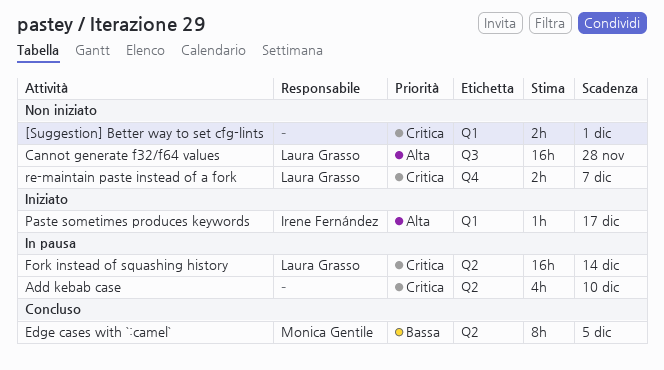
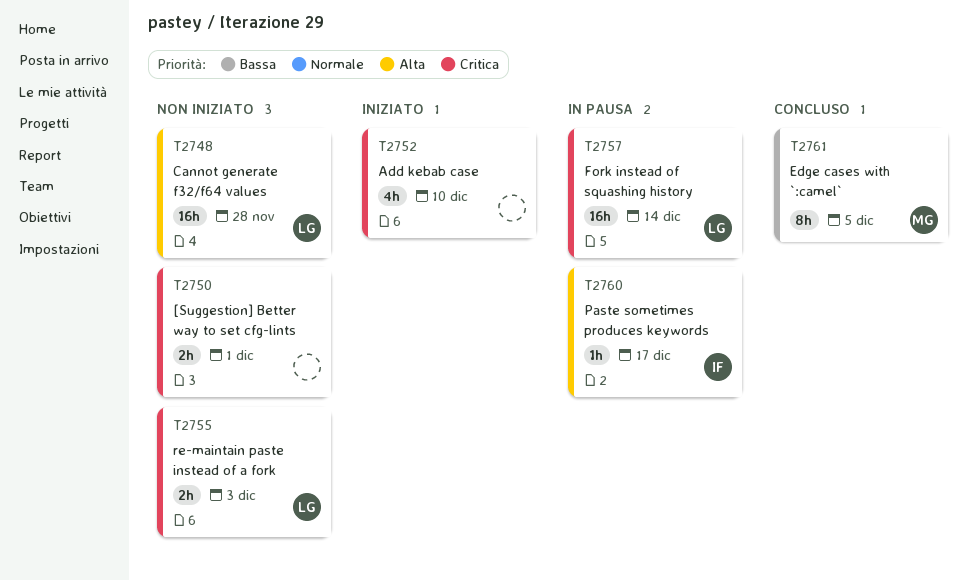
Add kebab case, status: In pausa -> Iniziato
Paste sometimes produces keywords, status: Iniziato -> In pausa
re-maintain paste instead of a fork, due: Dec 7 -> Dec 3

